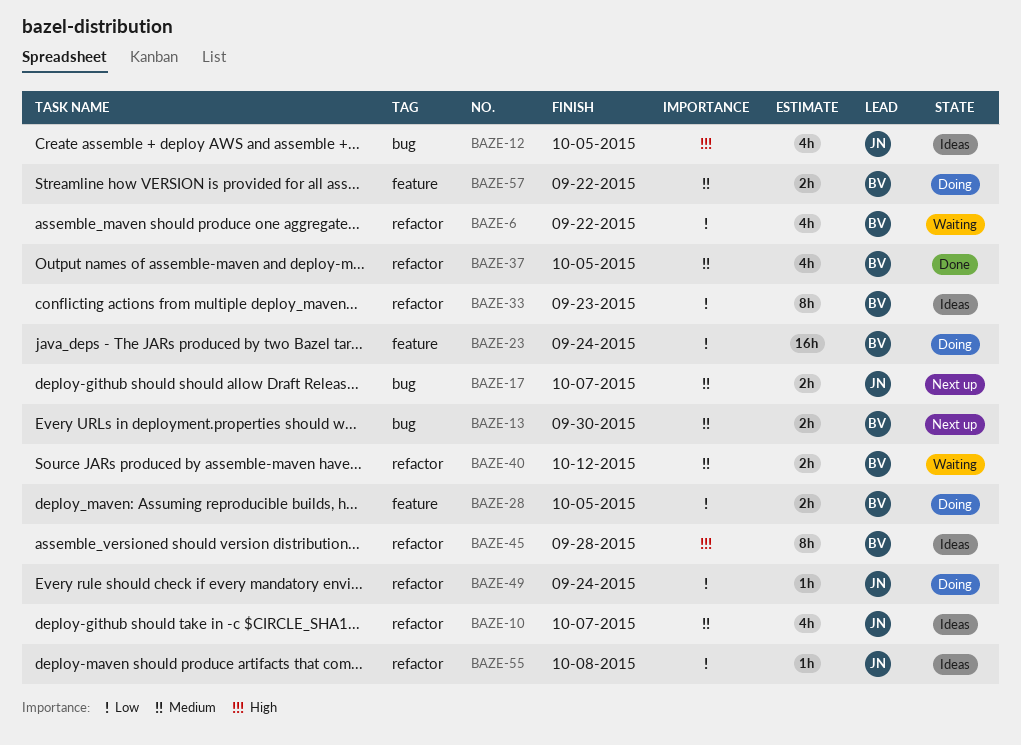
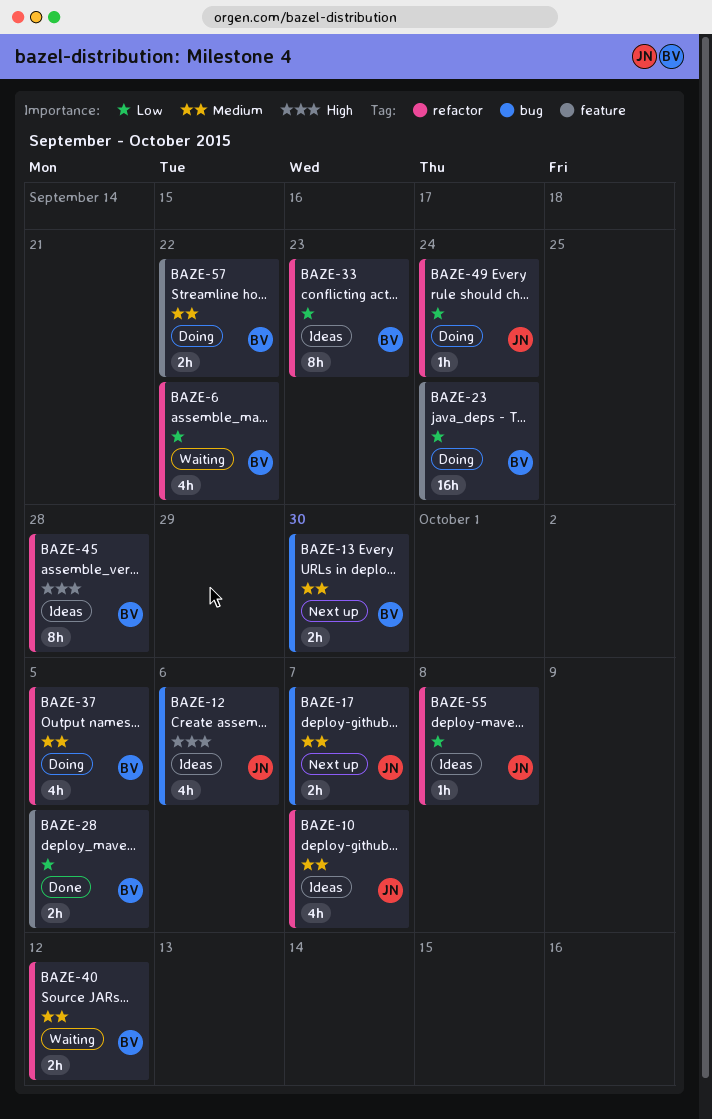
BAZE-12, due: Oct 5 -> Oct 6
BAZE-28, status: Doing -> Done
BAZE-37, status: Done -> Doing

